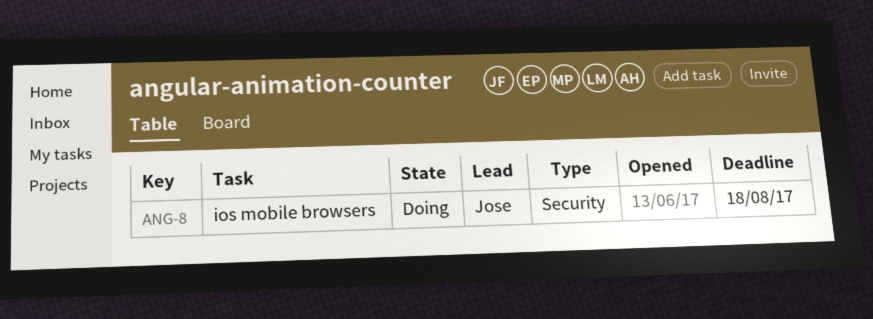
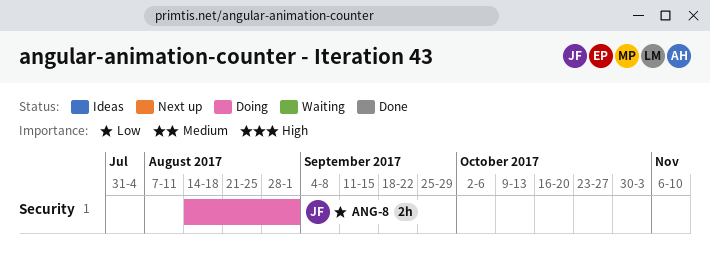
ANG-8, due: Aug 18 -> Sep 1

